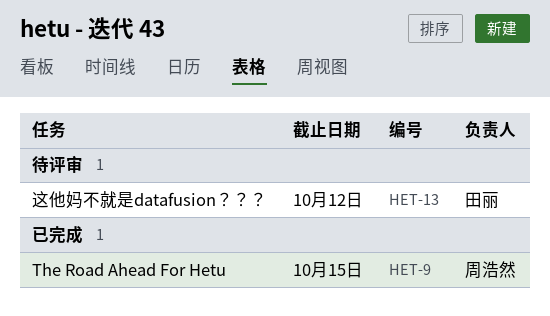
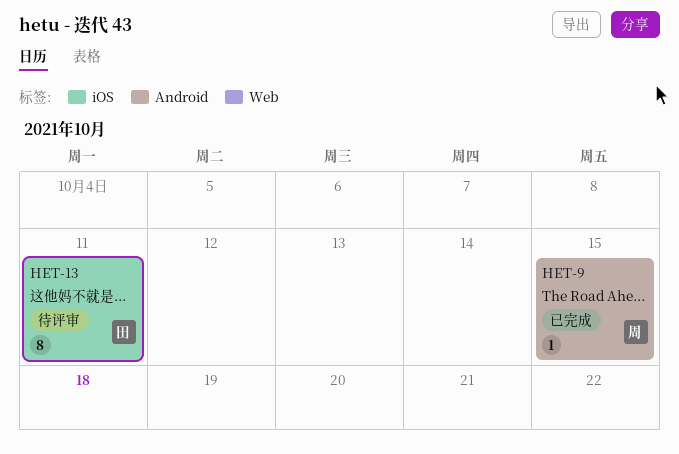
HET-13, due: Oct 12 -> Oct 11

